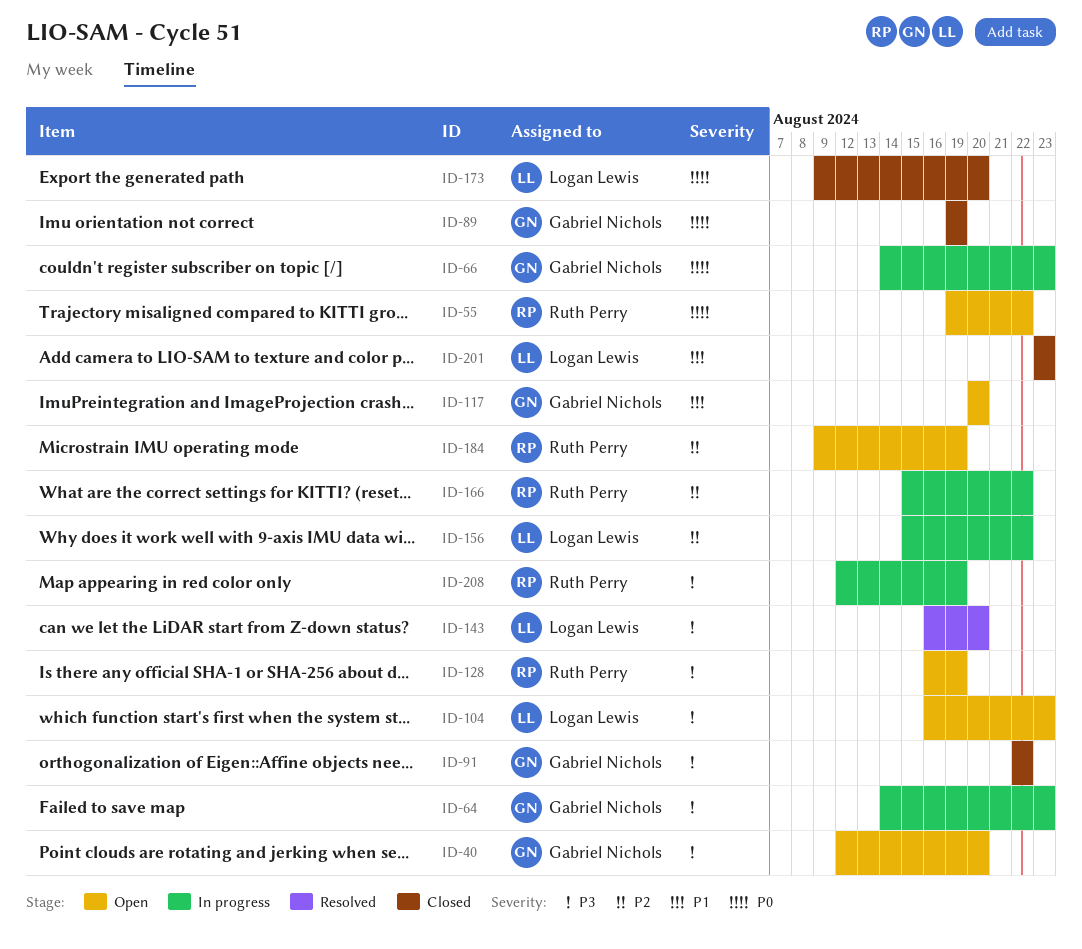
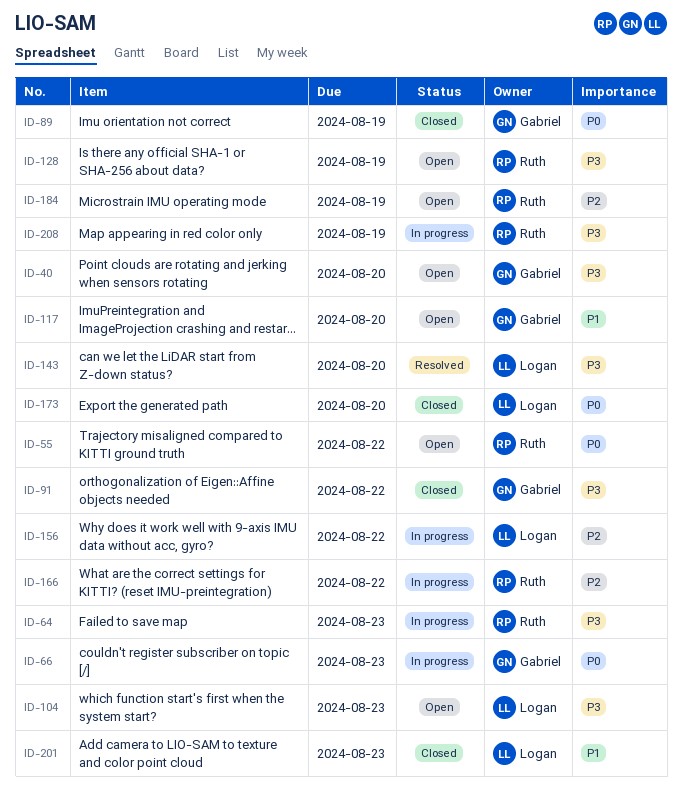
ID-64, owner: Gabriel Nichols -> Ruth Perry

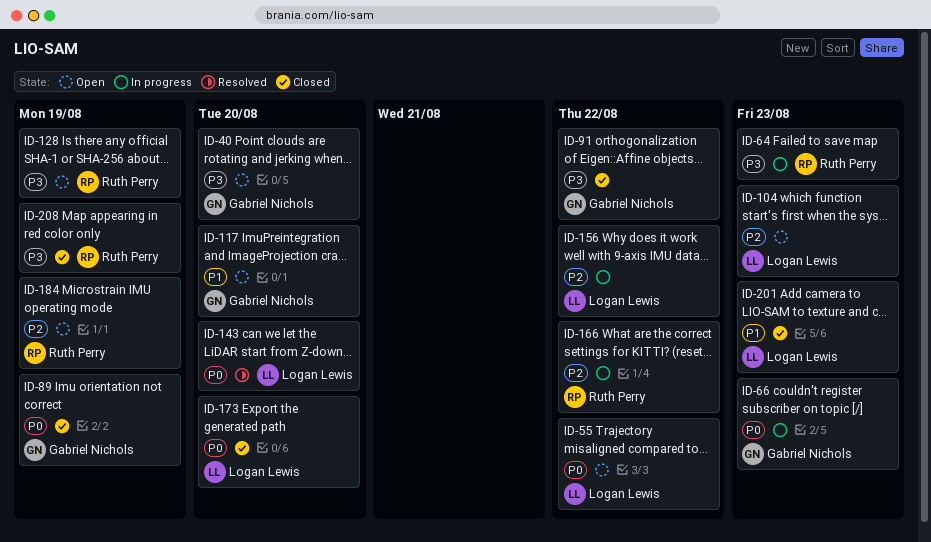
ID-55, owner: Ruth Perry -> Logan Lewis
ID-104, priority: P3 -> P2
ID-143, priority: P3 -> P0
ID-208, status: In progress -> Closed

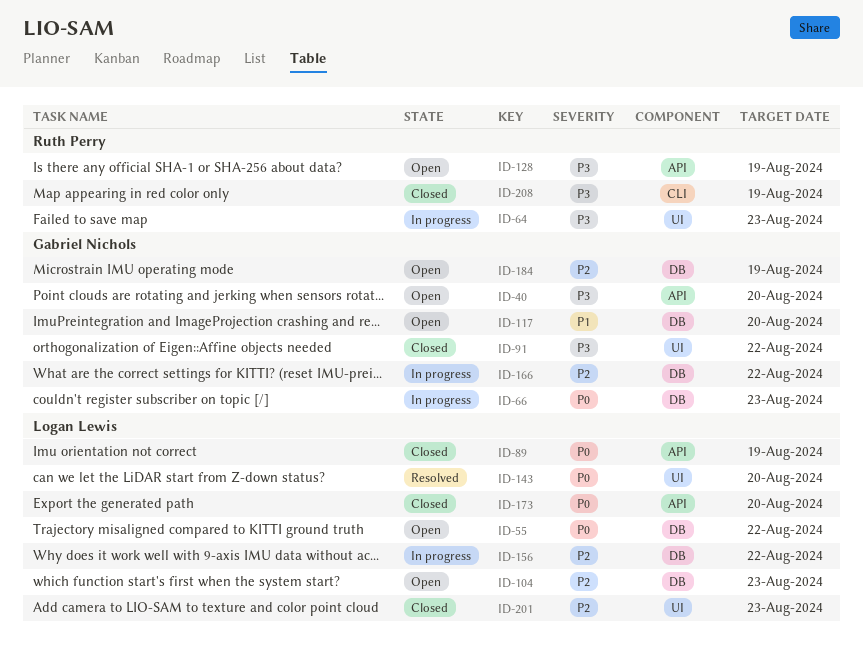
ID-89, owner: Gabriel Nichols -> Logan Lewis
ID-166, owner: Ruth Perry -> Gabriel Nichols
ID-184, owner: Ruth Perry -> Gabriel Nichols
ID-201, priority: P1 -> P2

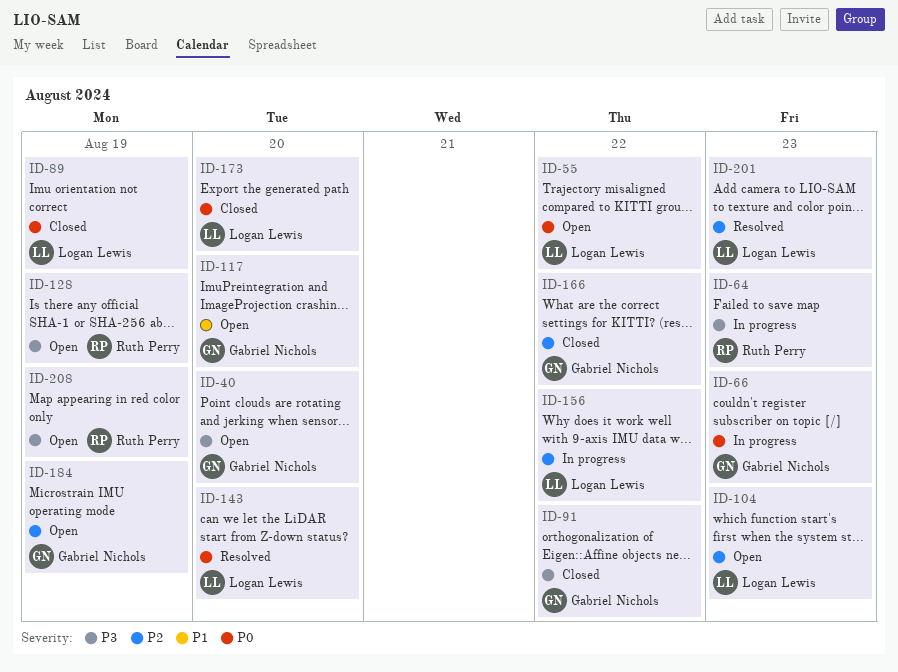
ID-166, status: In progress -> Closed
ID-201, status: Closed -> Resolved
ID-208, status: Closed -> Open

